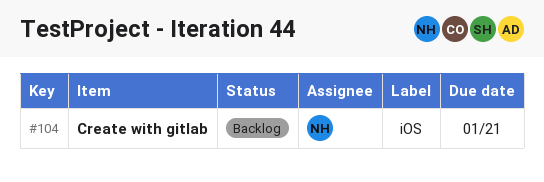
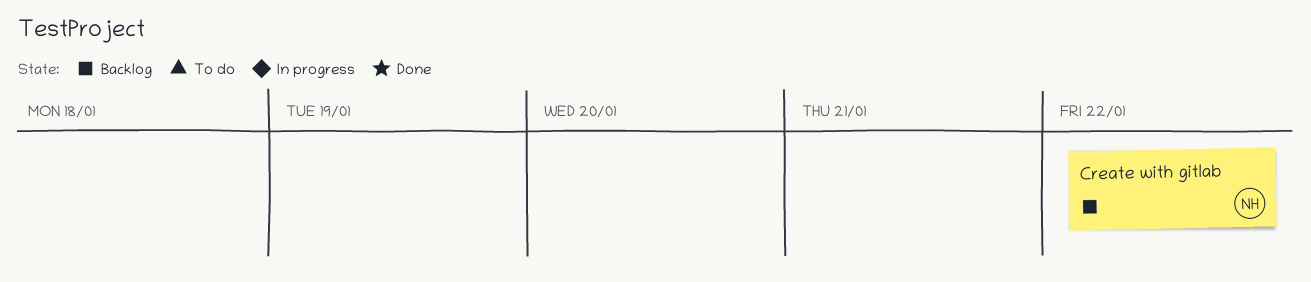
Create with gitlab, due: Jan 21 -> Jan 22

